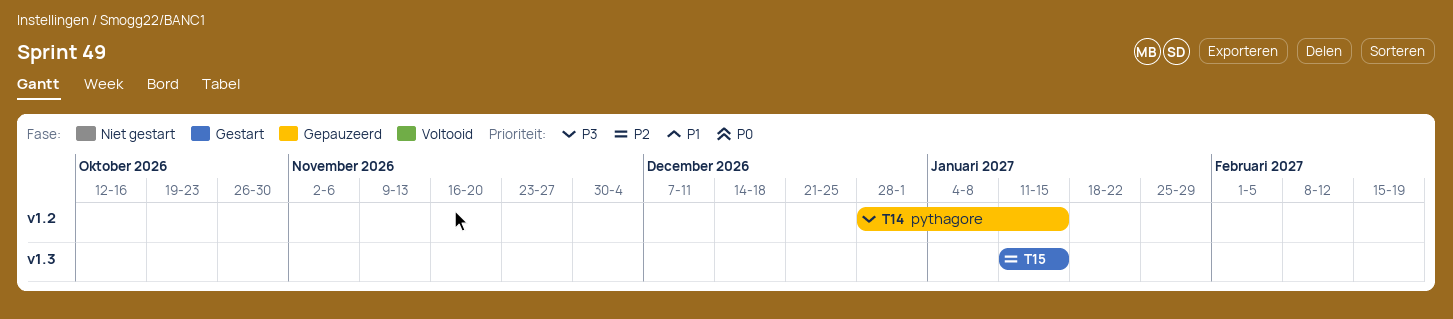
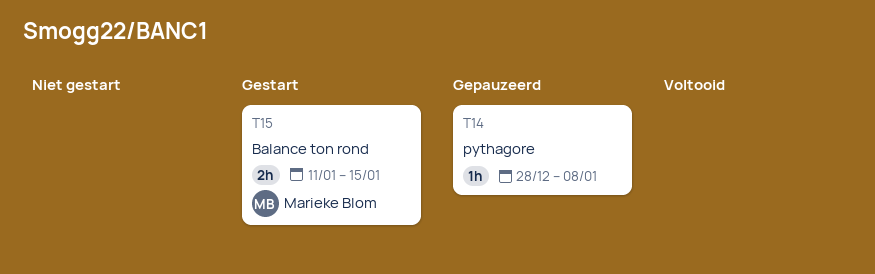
T14, due: Jan 15 -> Jan 8

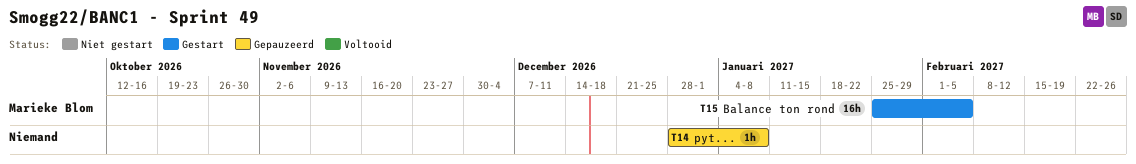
T15, estimate: 2h -> 16h
T15, start: Jan 11 -> Jan 25
T15, due: Jan 15 -> Feb 5

